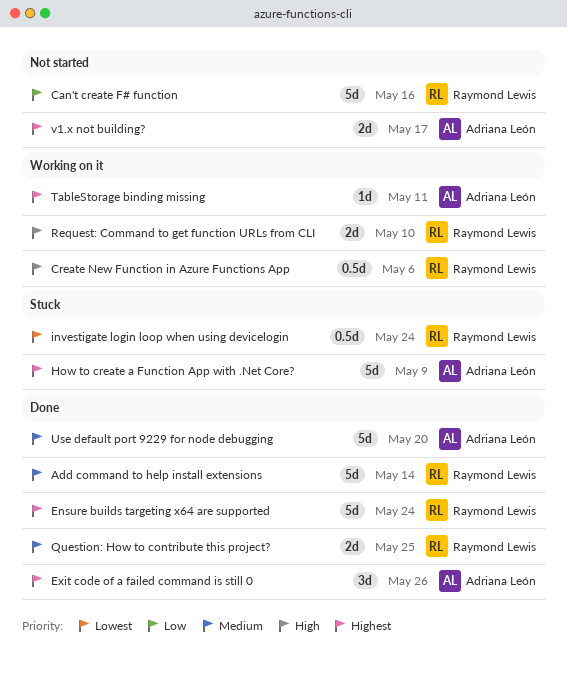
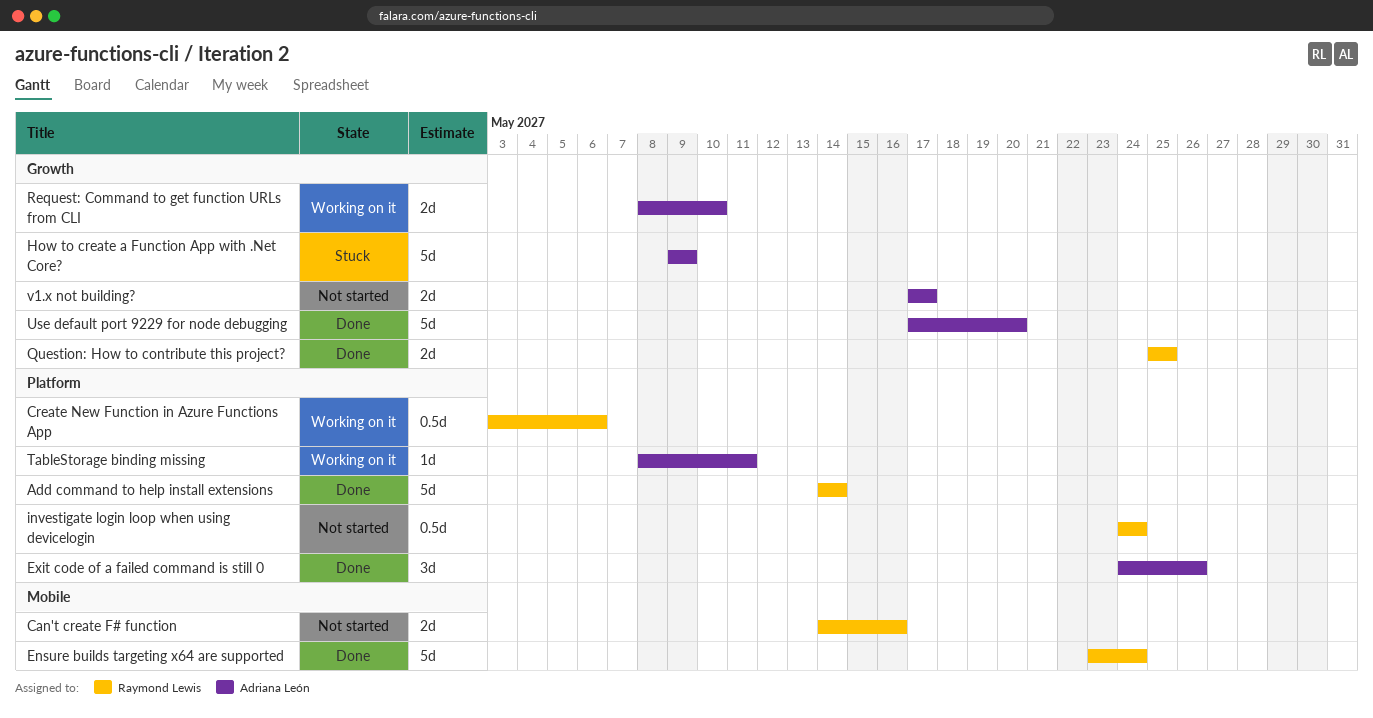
Can't create F# function, estimate: 5d -> 2d
investigate login loop when using devicelogin, status: Stuck -> Not started
Request: Command to get function URLs from CLI, owner: Raymond Lewis -> Adriana León

